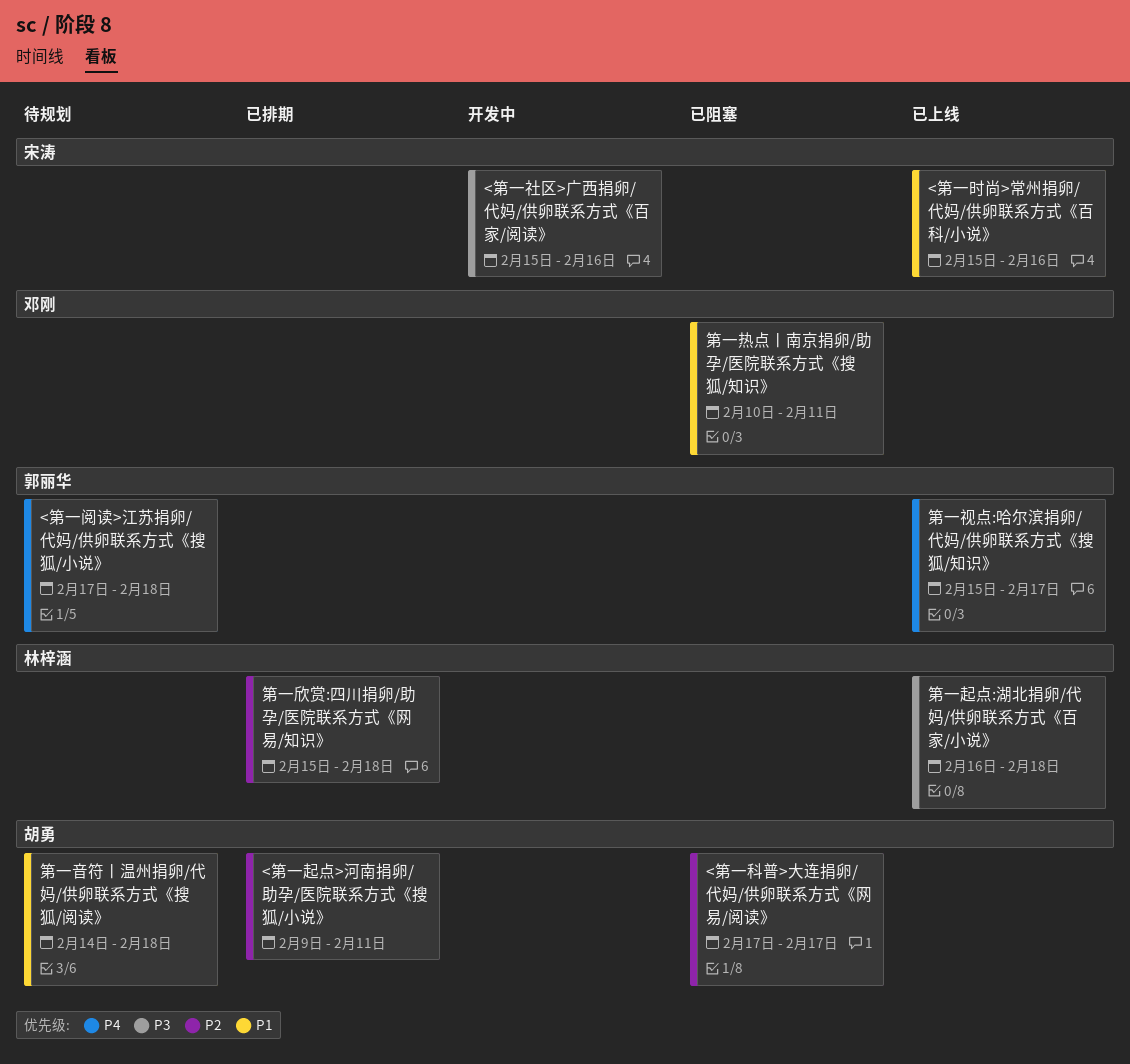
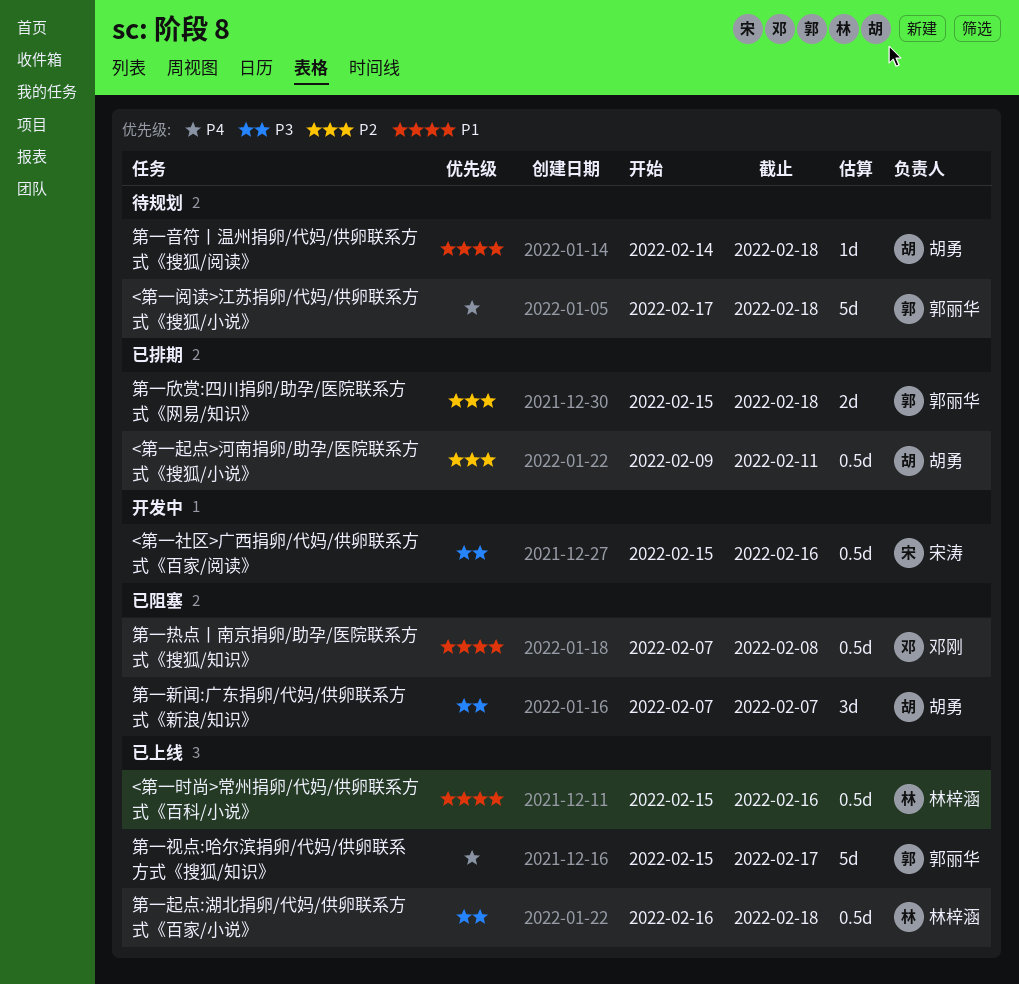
<第一时尚>常州捐卵/代妈/供卵联系方式《百科/小说》, owner: 宋涛 -> 林梓涵
<第一科普>大连捐卵/代妈/供卵联系方式《网易/阅读》: present -> none
第一新闻:广东捐卵/代妈/供卵联系方式《新浪/知识》: none -> present
第一欣赏:四川捐卵/助孕/医院联系方式《网易/知识》, owner: 林梓涵 -> 郭丽华
第一热点丨南京捐卵/助孕/医院联系方式《搜狐/知识》, start: Feb 10 -> Feb 7
第一热点丨南京捐卵/助孕/医院联系方式《搜狐/知识》, due: Feb 11 -> Feb 8

